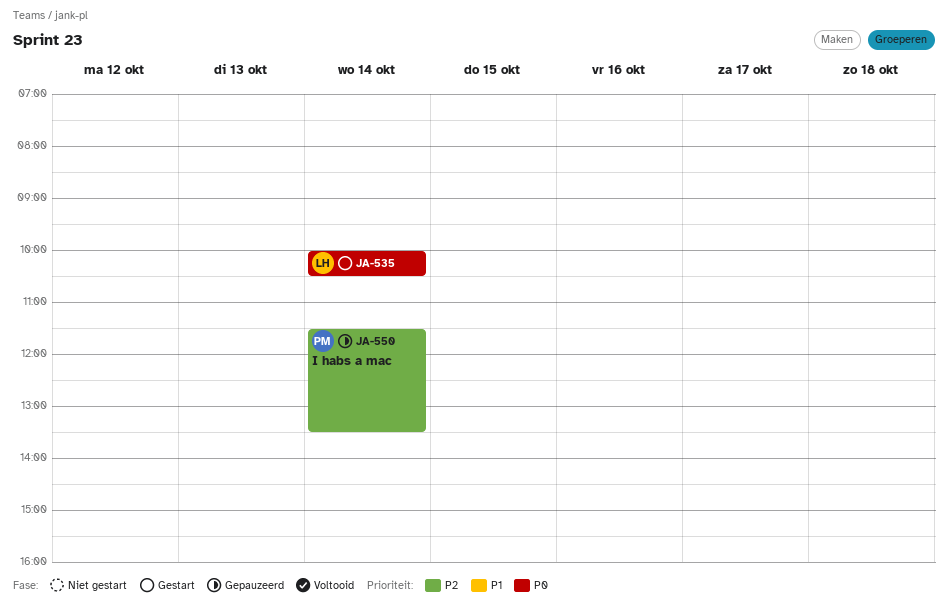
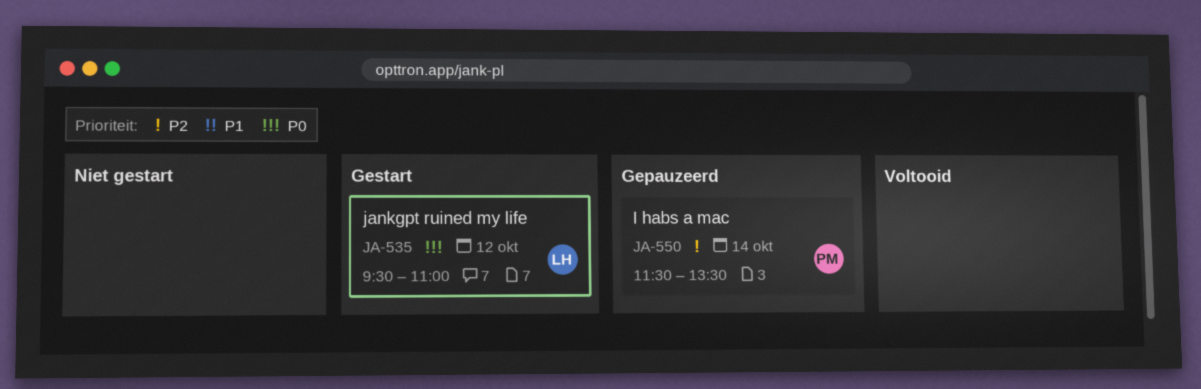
JA-535, day: Oct 14 -> Oct 12
JA-535, begins: 10:00 -> 09:30
JA-535, ends: 10:30 -> 11:00

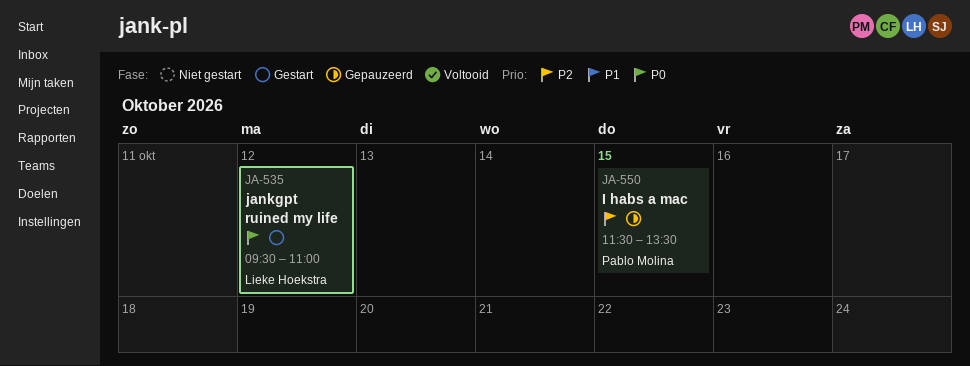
JA-550, day: Oct 14 -> Oct 15

